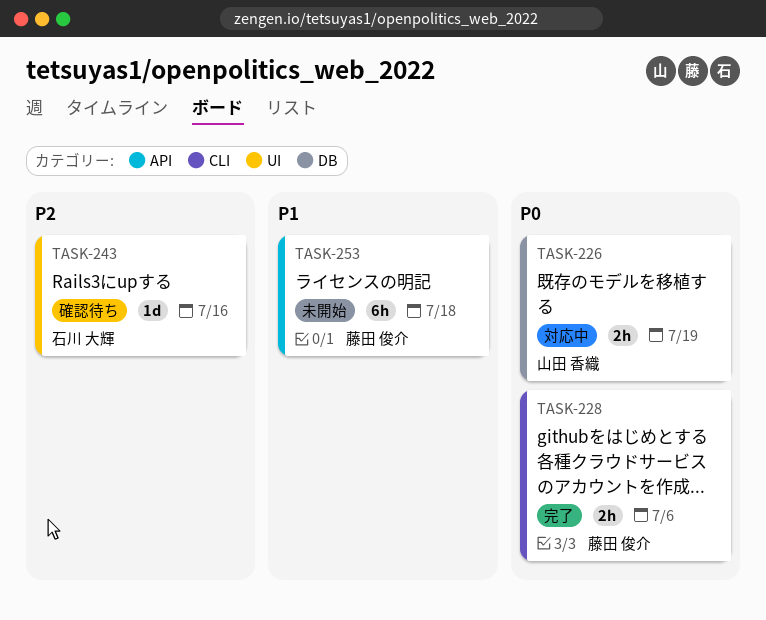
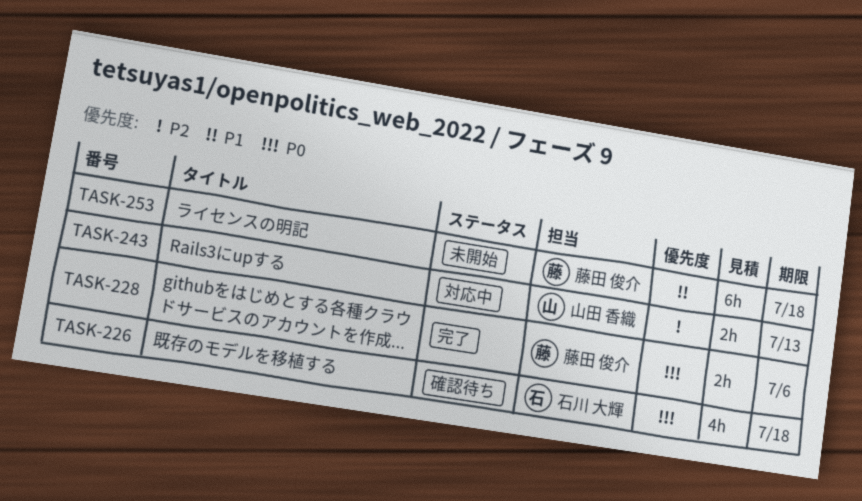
TASK-226, status: 対応中 -> 確認待ち
TASK-226, owner: 山田 香織 -> 石川 大輝
TASK-226, estimate: 2h -> 4h
TASK-226, due: Jul 19 -> Jul 18
TASK-243, status: 確認待ち -> 対応中
TASK-243, owner: 石川 大輝 -> 山田 香織
TASK-243, estimate: 1d -> 2h
TASK-243, due: Jul 16 -> Jul 13

